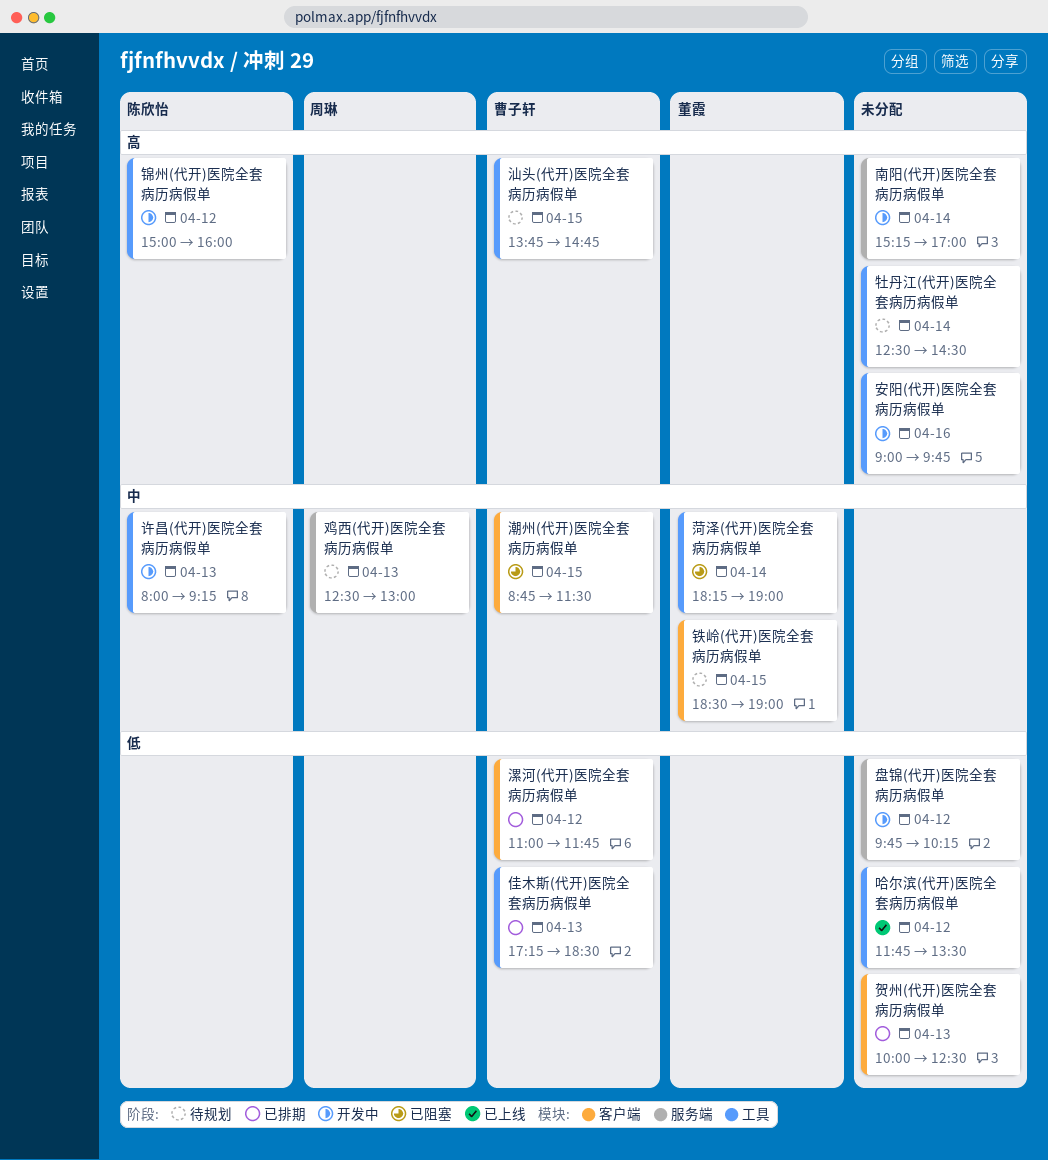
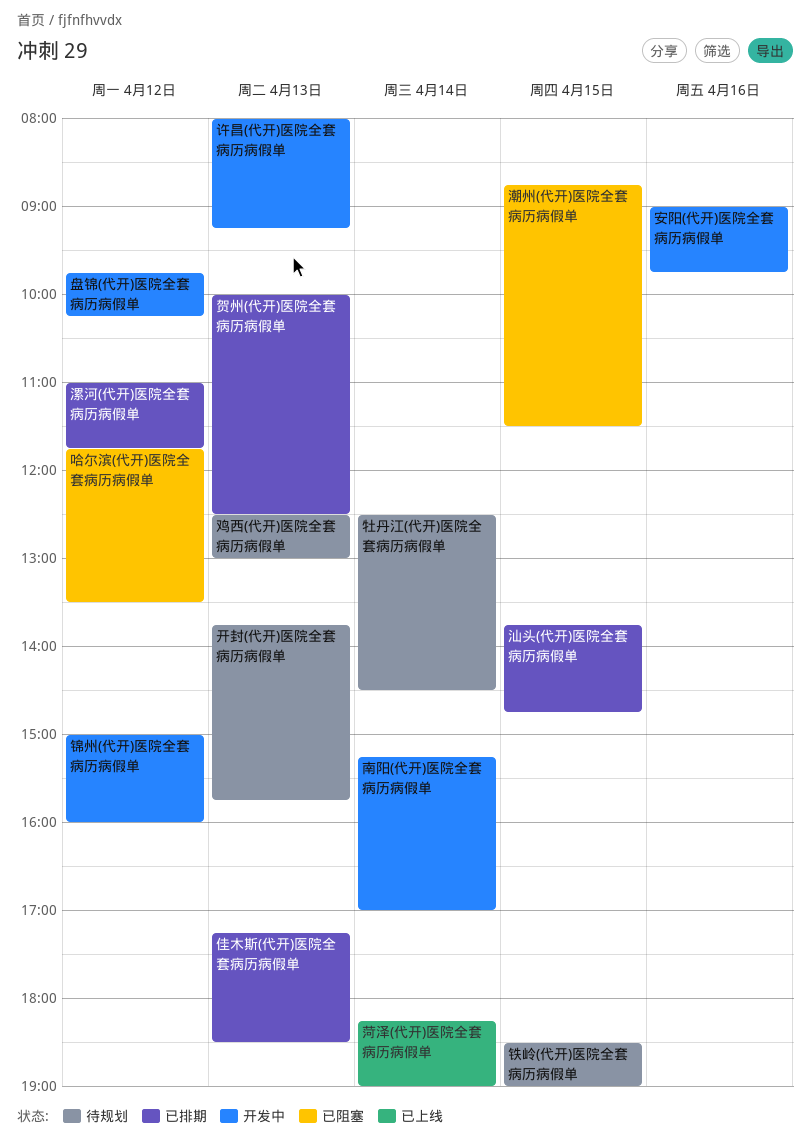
哈尔滨(代开)医院全套病历病假单, status: 已上线 -> 已阻塞
开封(代开)医院全套病历病假单: none -> present
汕头(代开)医院全套病历病假单, status: 待规划 -> 已排期
菏泽(代开)医院全套病历病假单, status: 已阻塞 -> 已上线

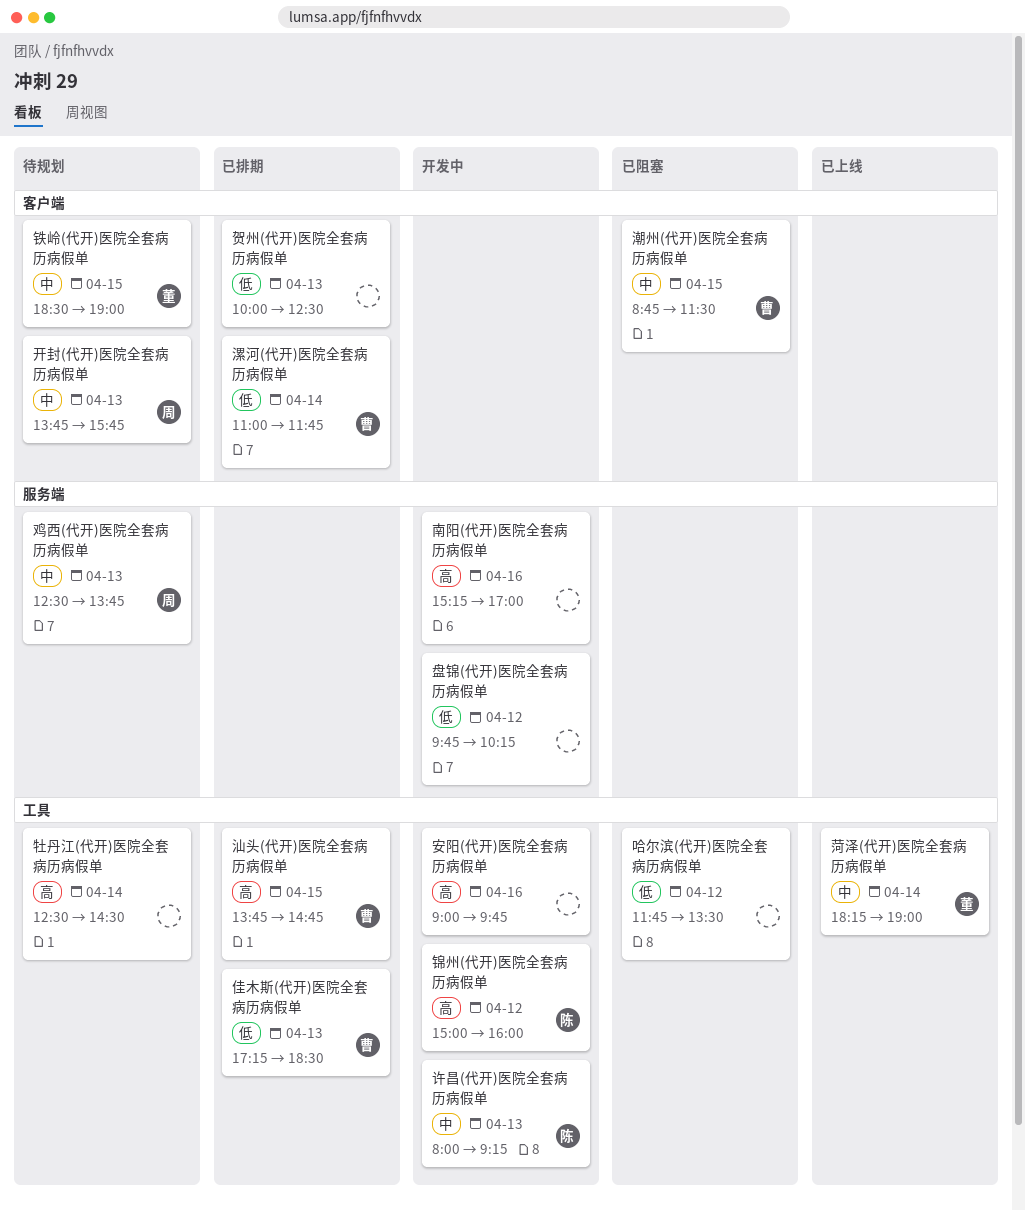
南阳(代开)医院全套病历病假单, day: Apr 14 -> Apr 16
漯河(代开)医院全套病历病假单, day: Apr 12 -> Apr 14
鸡西(代开)医院全套病历病假单, ends: 13:00 -> 13:45

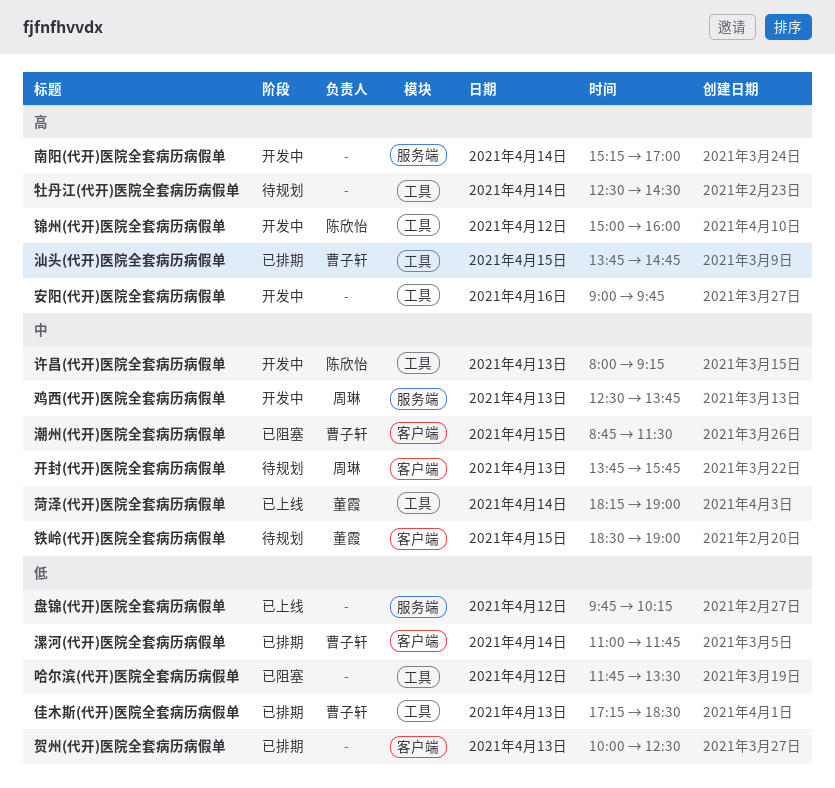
南阳(代开)医院全套病历病假单, day: Apr 16 -> Apr 14
盘锦(代开)医院全套病历病假单, status: 开发中 -> 已上线
鸡西(代开)医院全套病历病假单, status: 待规划 -> 开发中

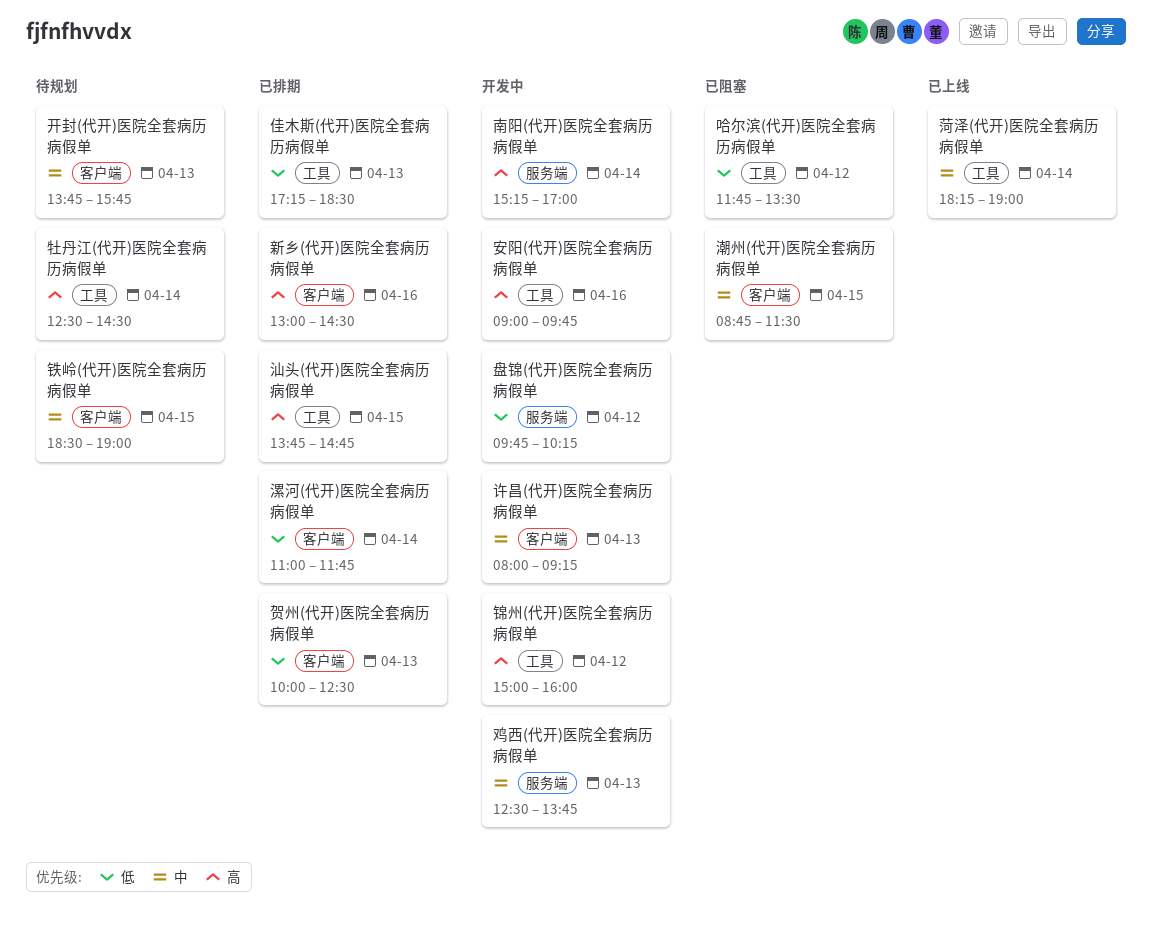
新乡(代开)医院全套病历病假单: none -> present
盘锦(代开)医院全套病历病假单, status: 已上线 -> 开发中
许昌(代开)医院全套病历病假单, label: 工具 -> 客户端

